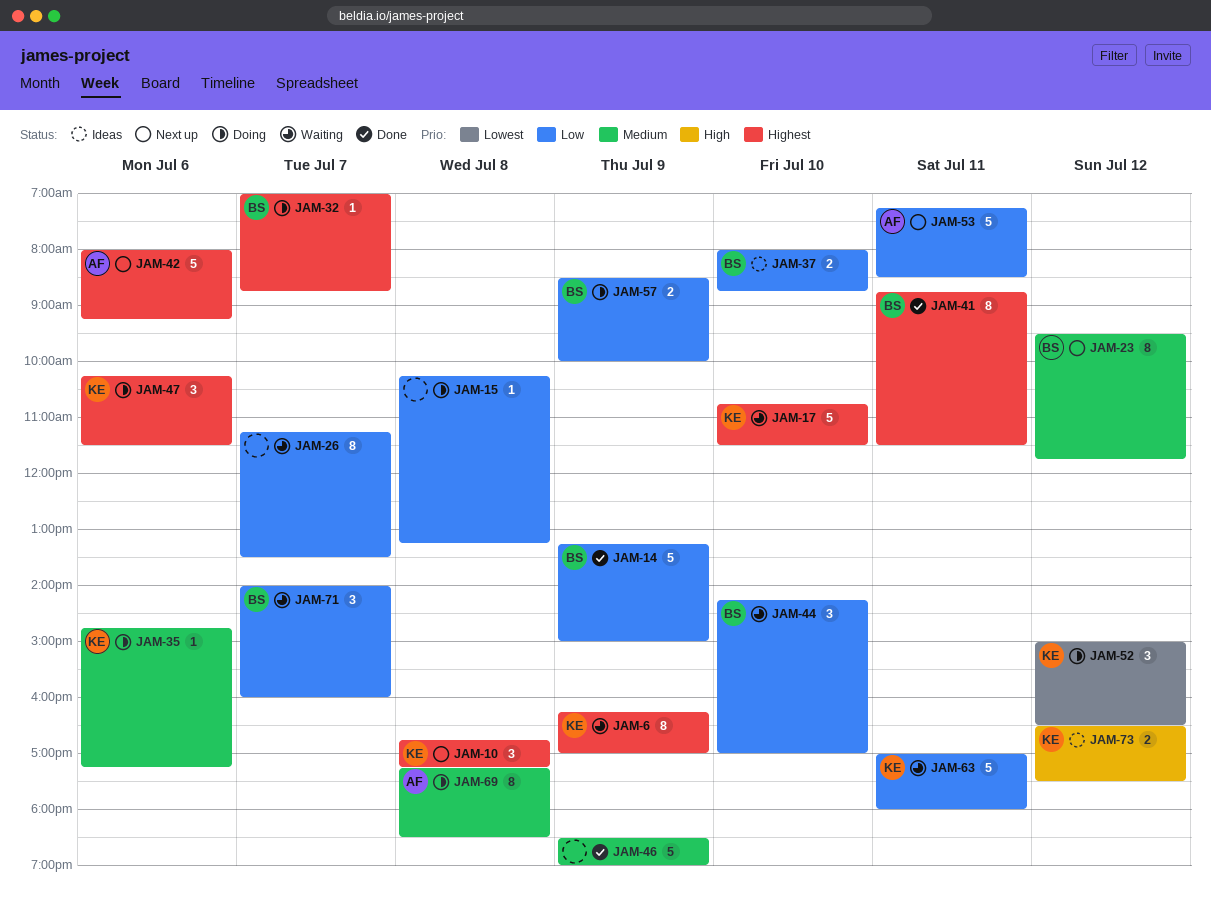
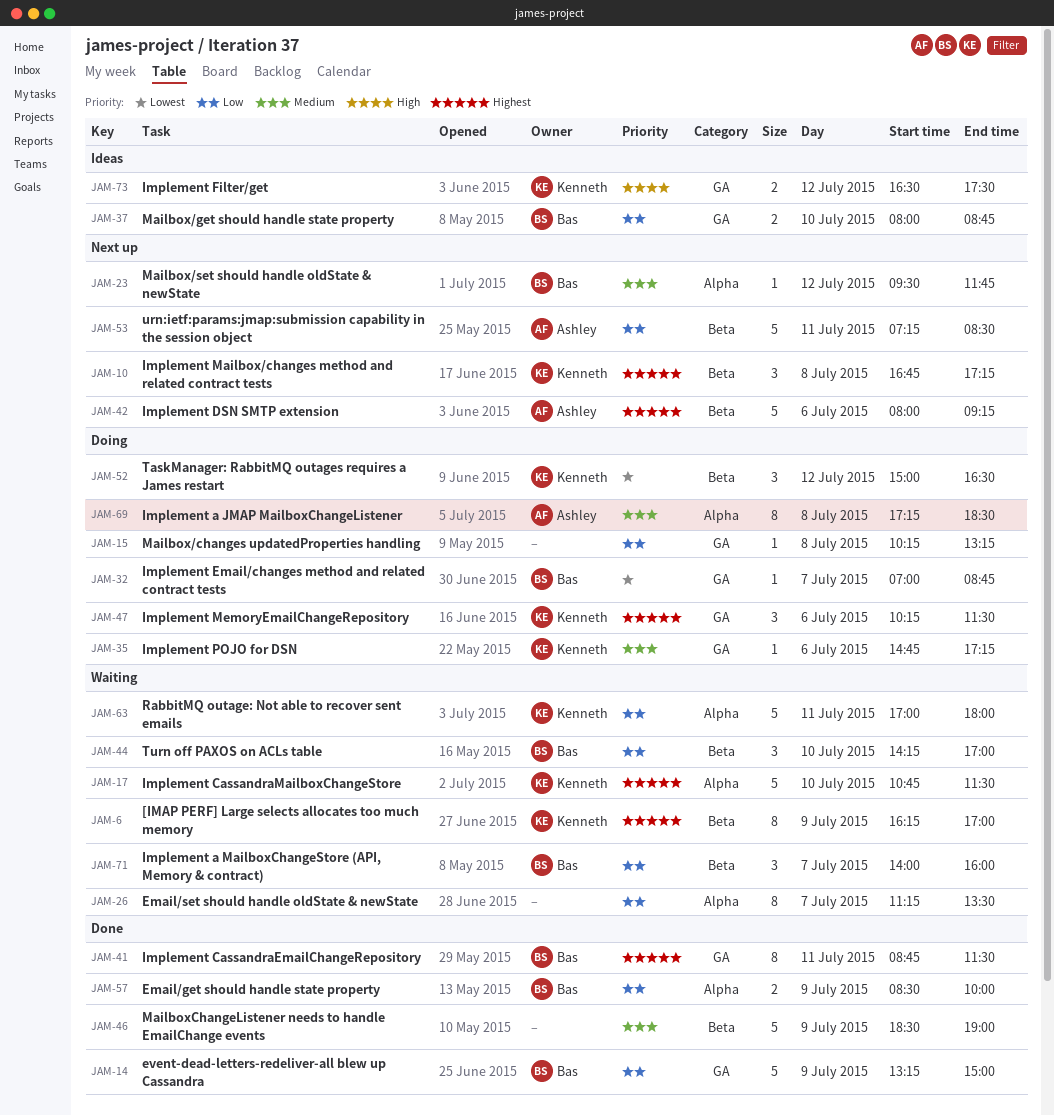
JAM-23, estimate: 8 -> 1
JAM-32, priority: Highest -> Lowest
JAM-57, status: Doing -> Done

